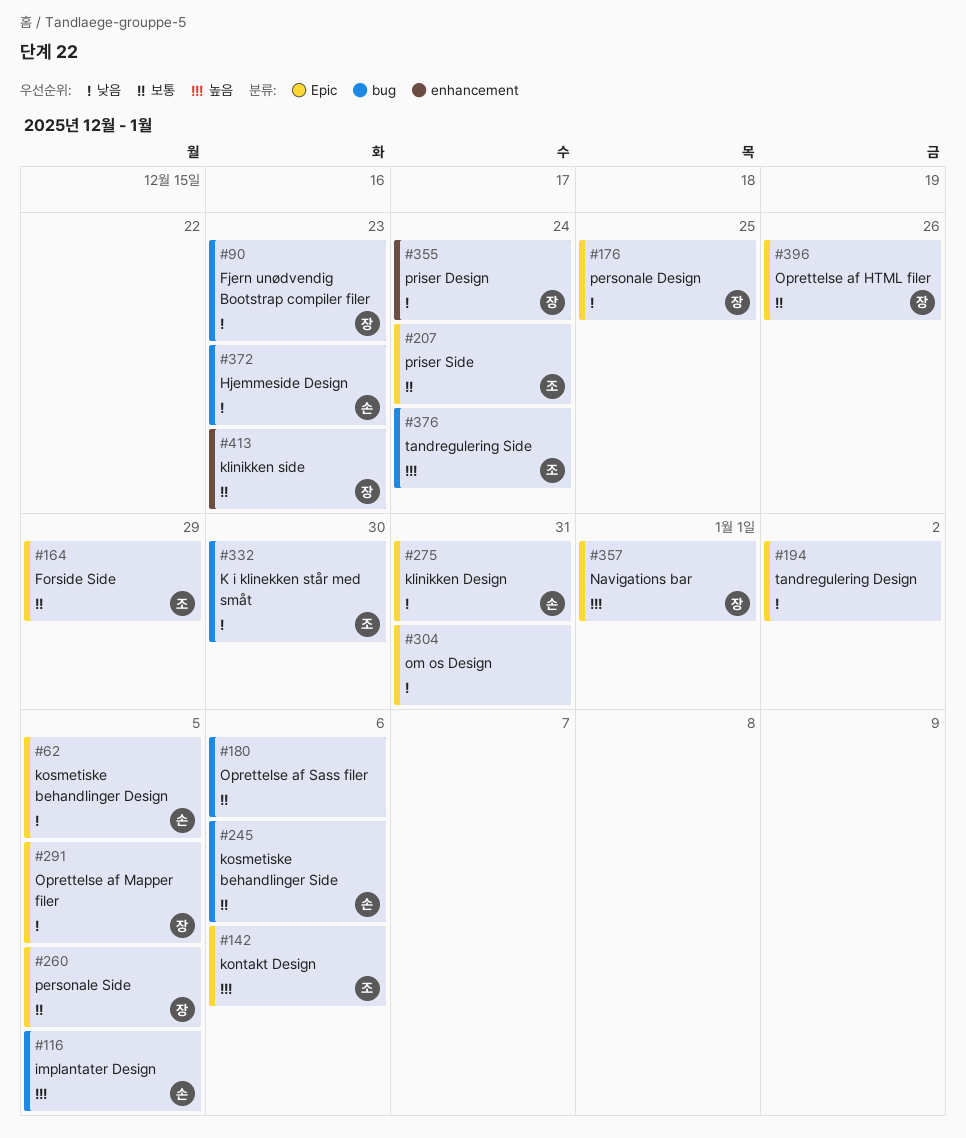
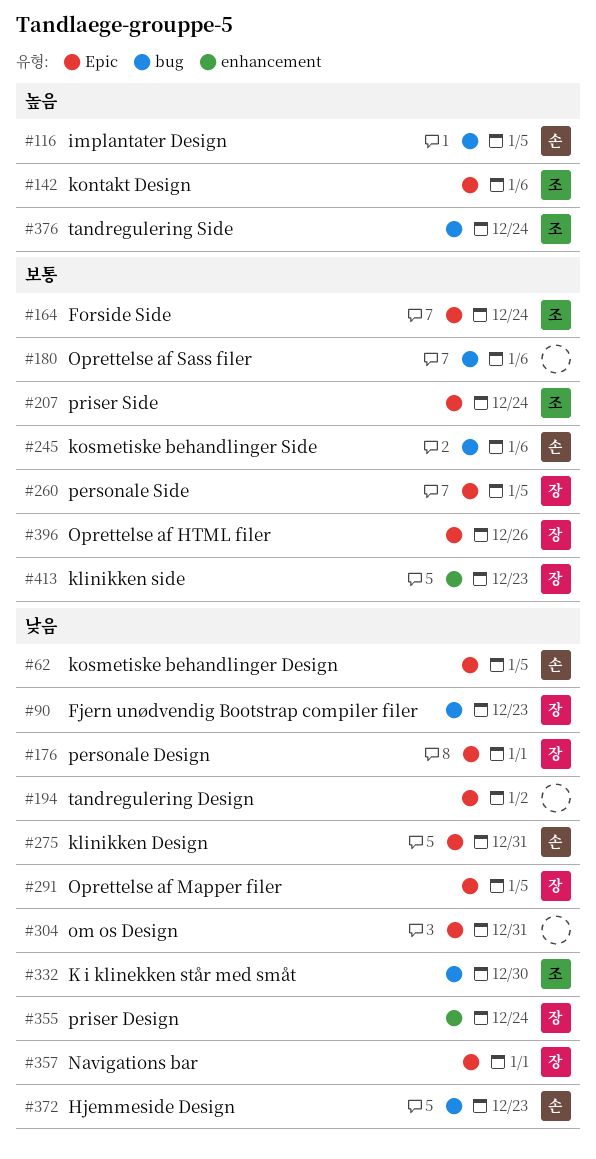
#164, due: Dec 29 -> Dec 24
#176, due: Dec 25 -> Jan 1
#357, priority: 높음 -> 낮음

